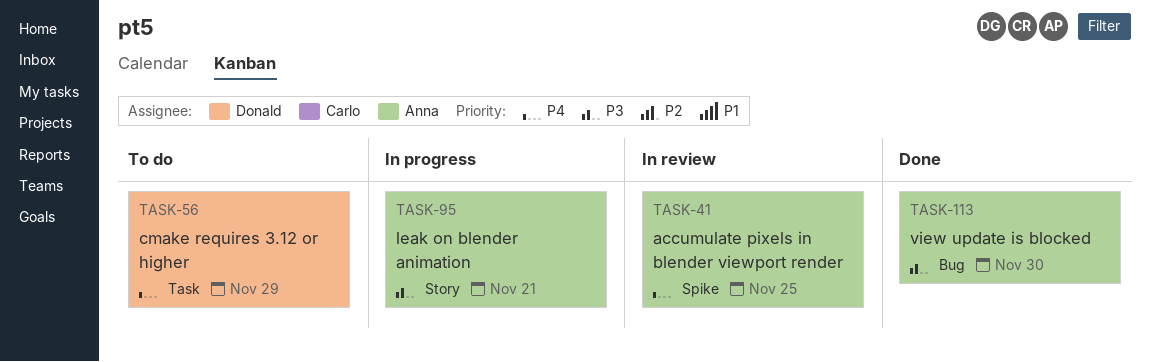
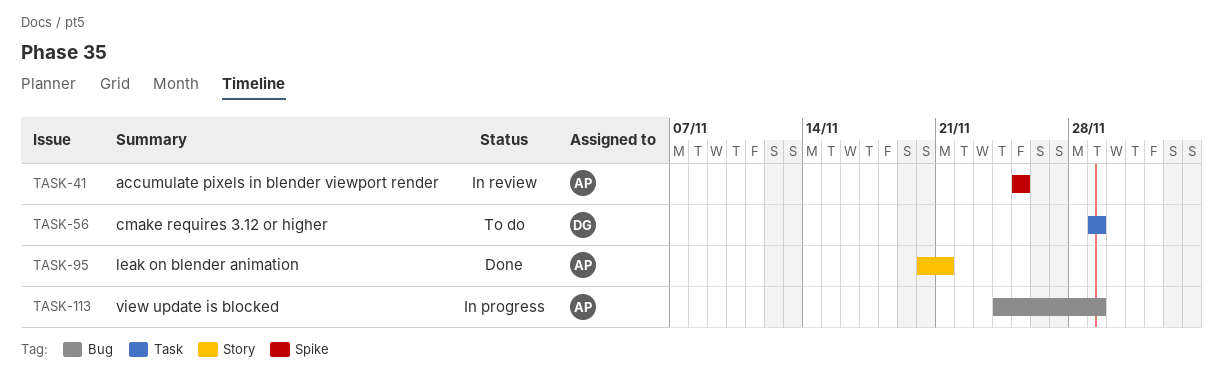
TASK-95, status: In progress -> Done
TASK-113, status: Done -> In progress
TASK-113, due: Nov 30 -> Nov 29

